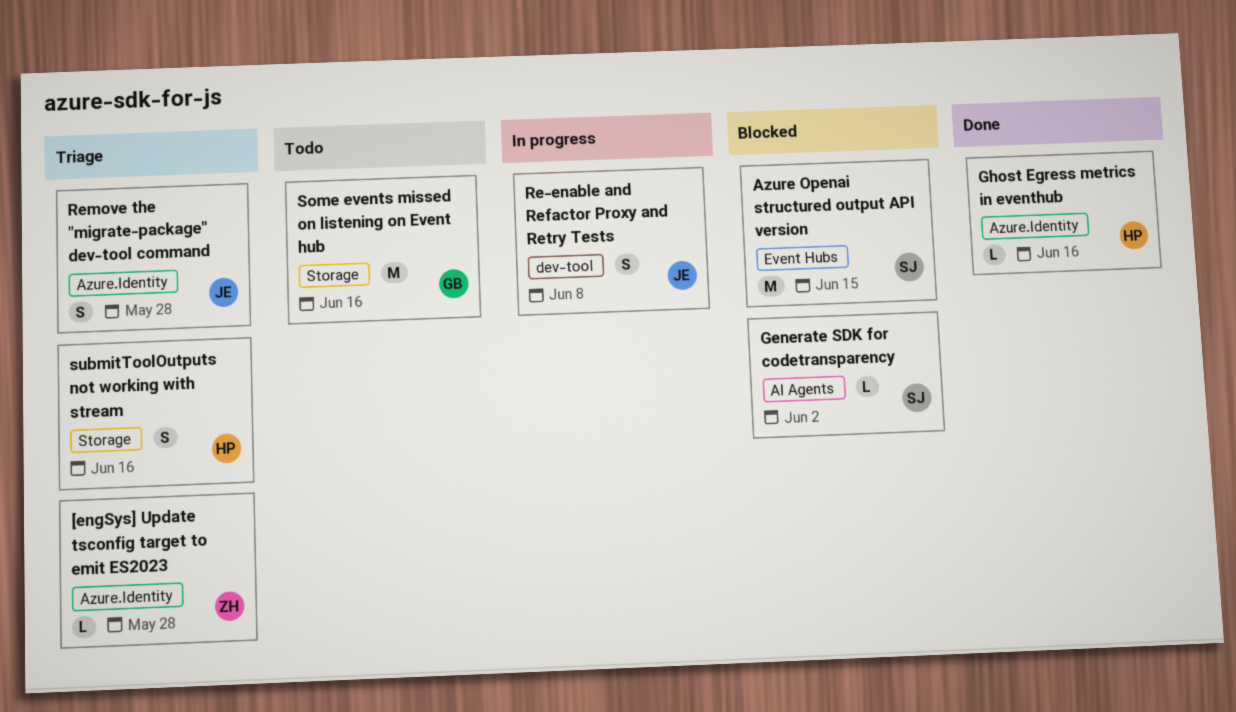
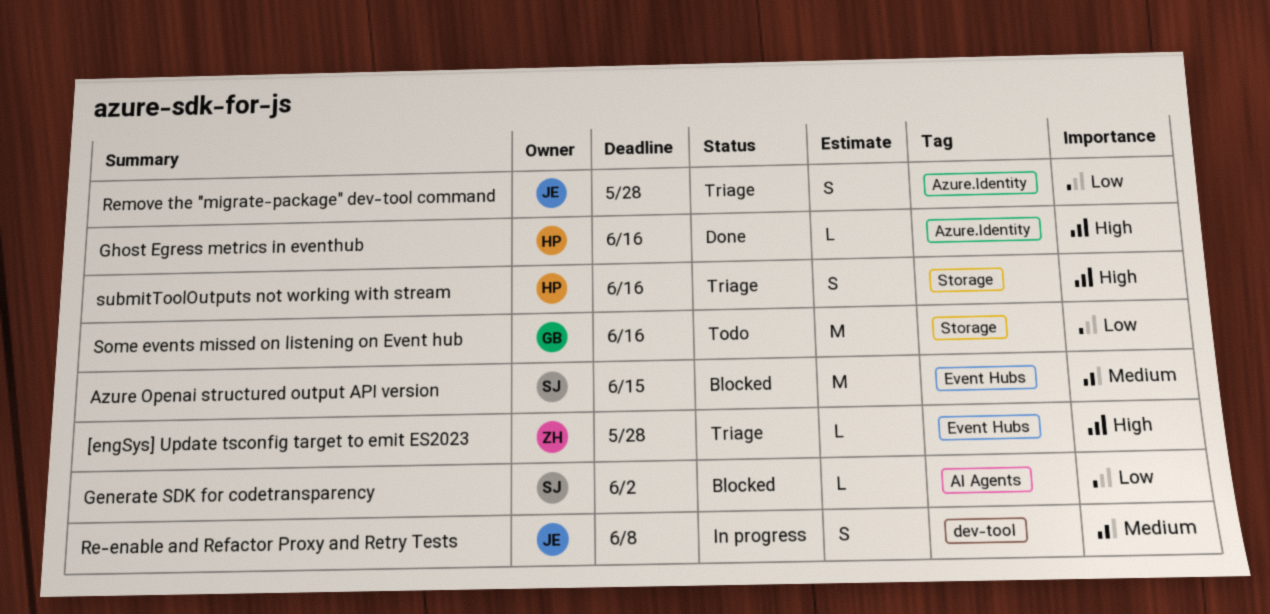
[engSys] Update tsconfig target to emit ES2023, label: Azure.Identity -> Event Hubs

